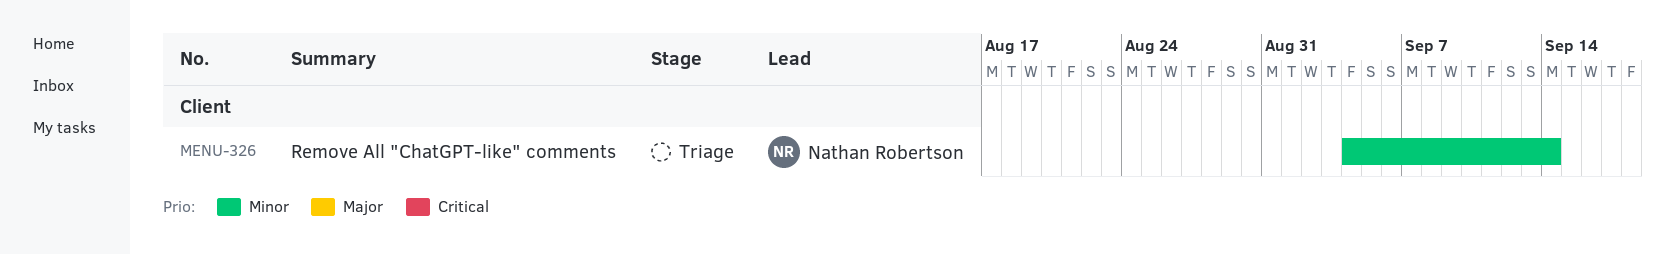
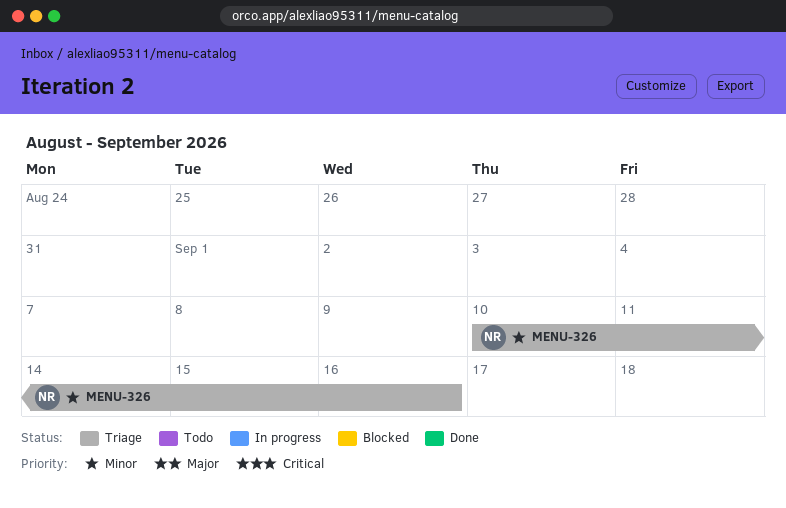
MENU-326, start: Sep 4 -> Sep 10
MENU-326, due: Sep 14 -> Sep 16

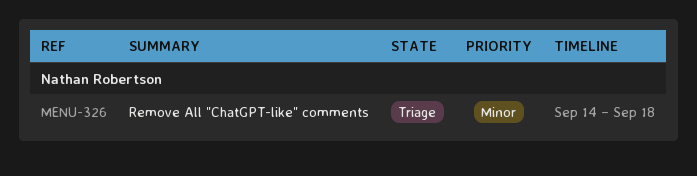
MENU-326, start: Sep 10 -> Sep 14
MENU-326, due: Sep 16 -> Sep 18

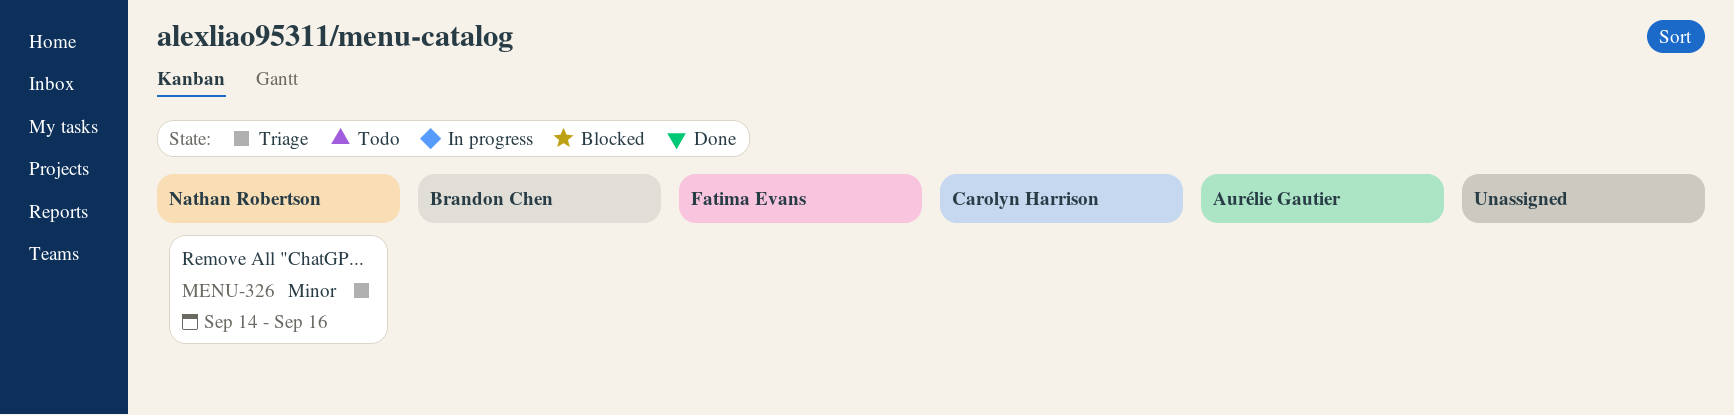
MENU-326, due: Sep 18 -> Sep 16

